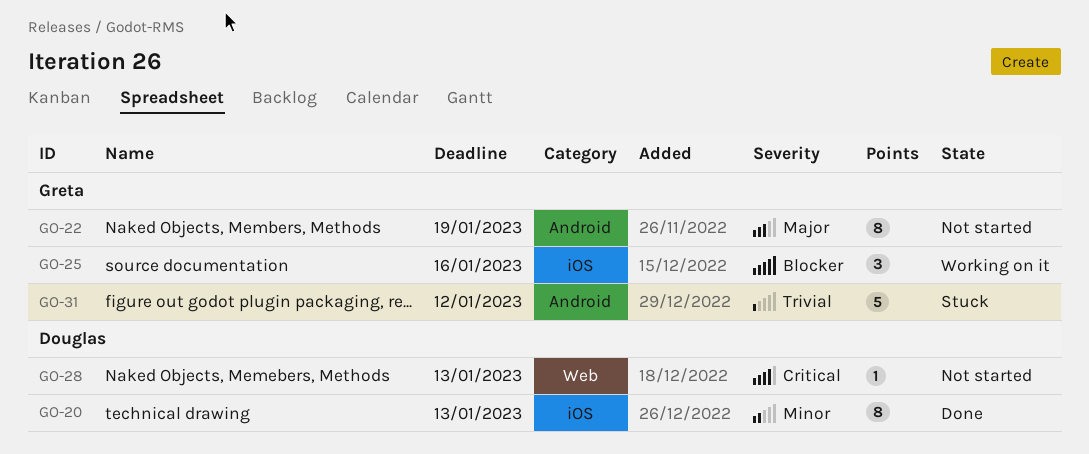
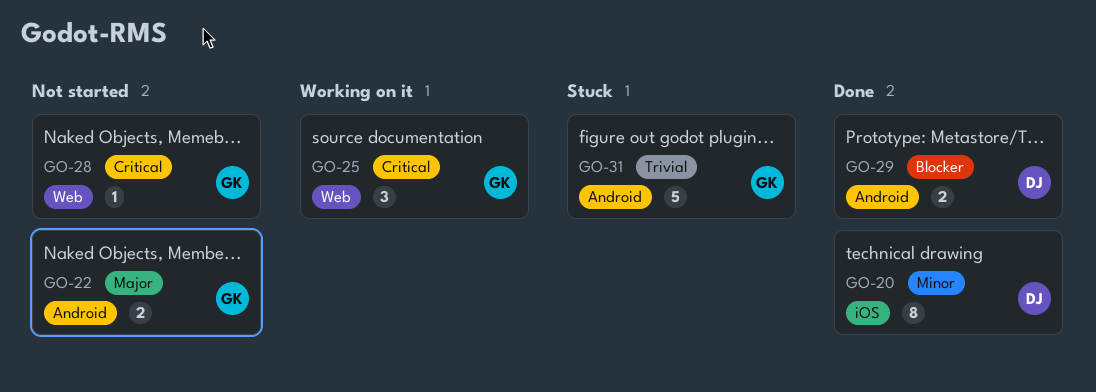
GO-22, estimate: 8 -> 2
GO-25, priority: Blocker -> Critical
GO-25, label: iOS -> Web
GO-28, owner: Douglas -> Greta
GO-29: none -> present

